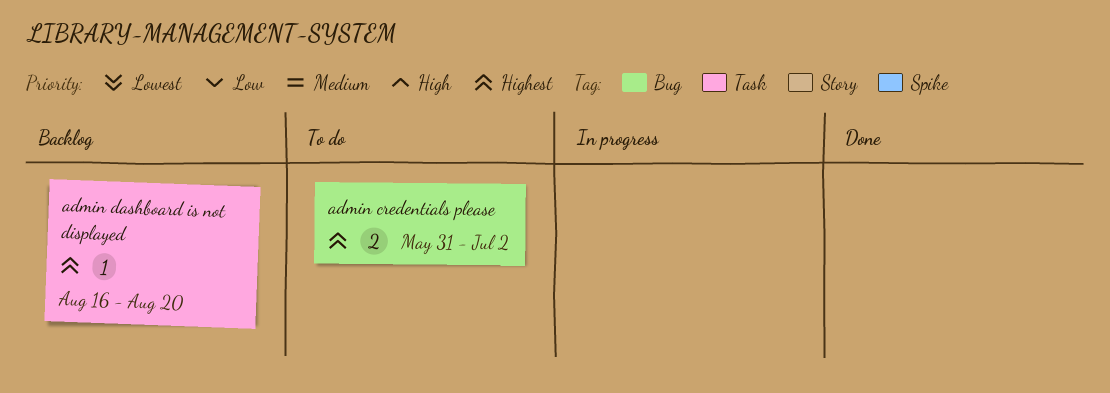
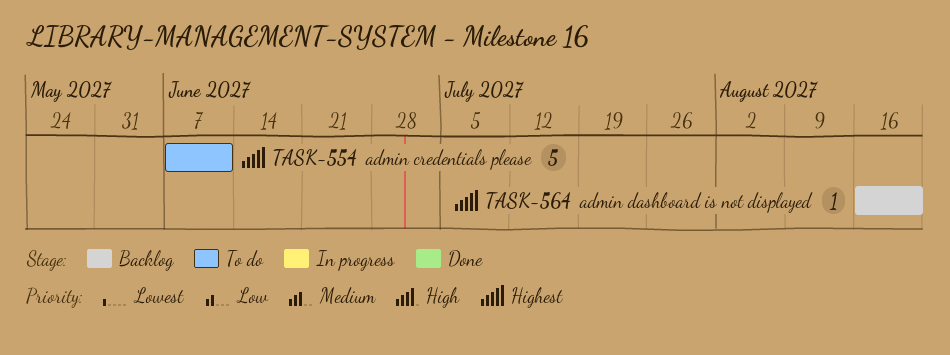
admin credentials please, estimate: 2 -> 5
admin credentials please, start: May 31 -> Jun 7
admin credentials please, due: Jul 2 -> Jun 11

